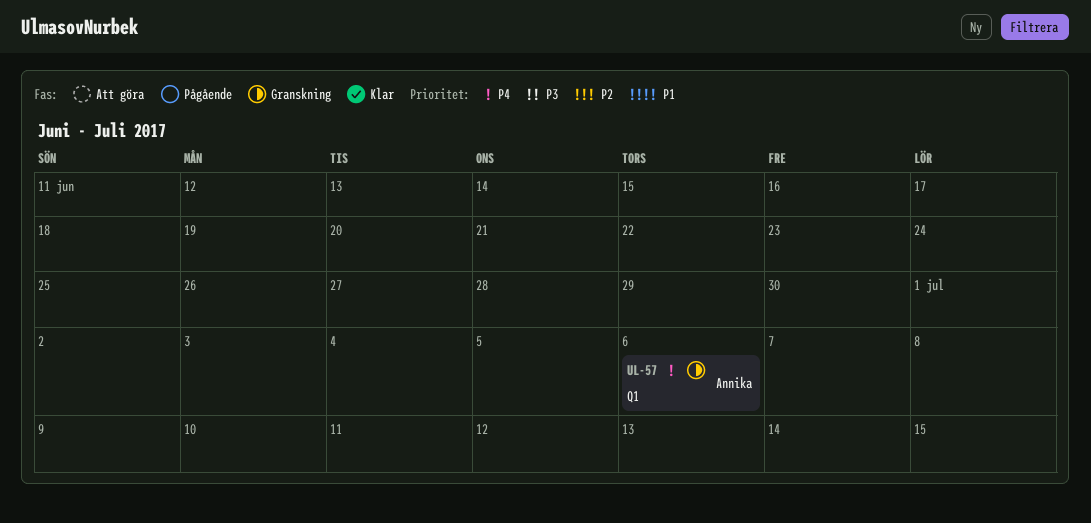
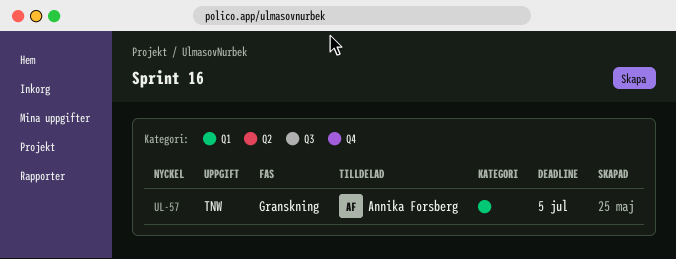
UL-57, due: Jul 6 -> Jul 5

